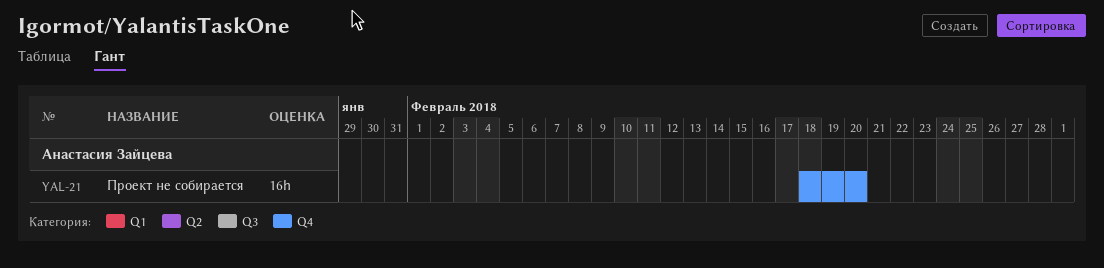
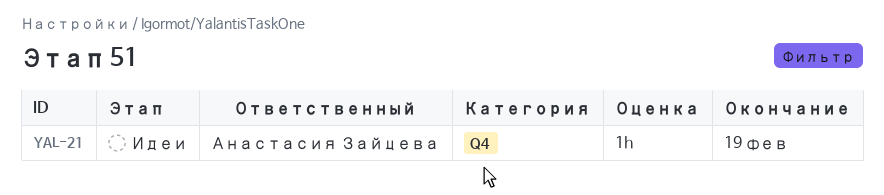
YAL-21, estimate: 16h -> 1h
YAL-21, due: Feb 20 -> Feb 19

